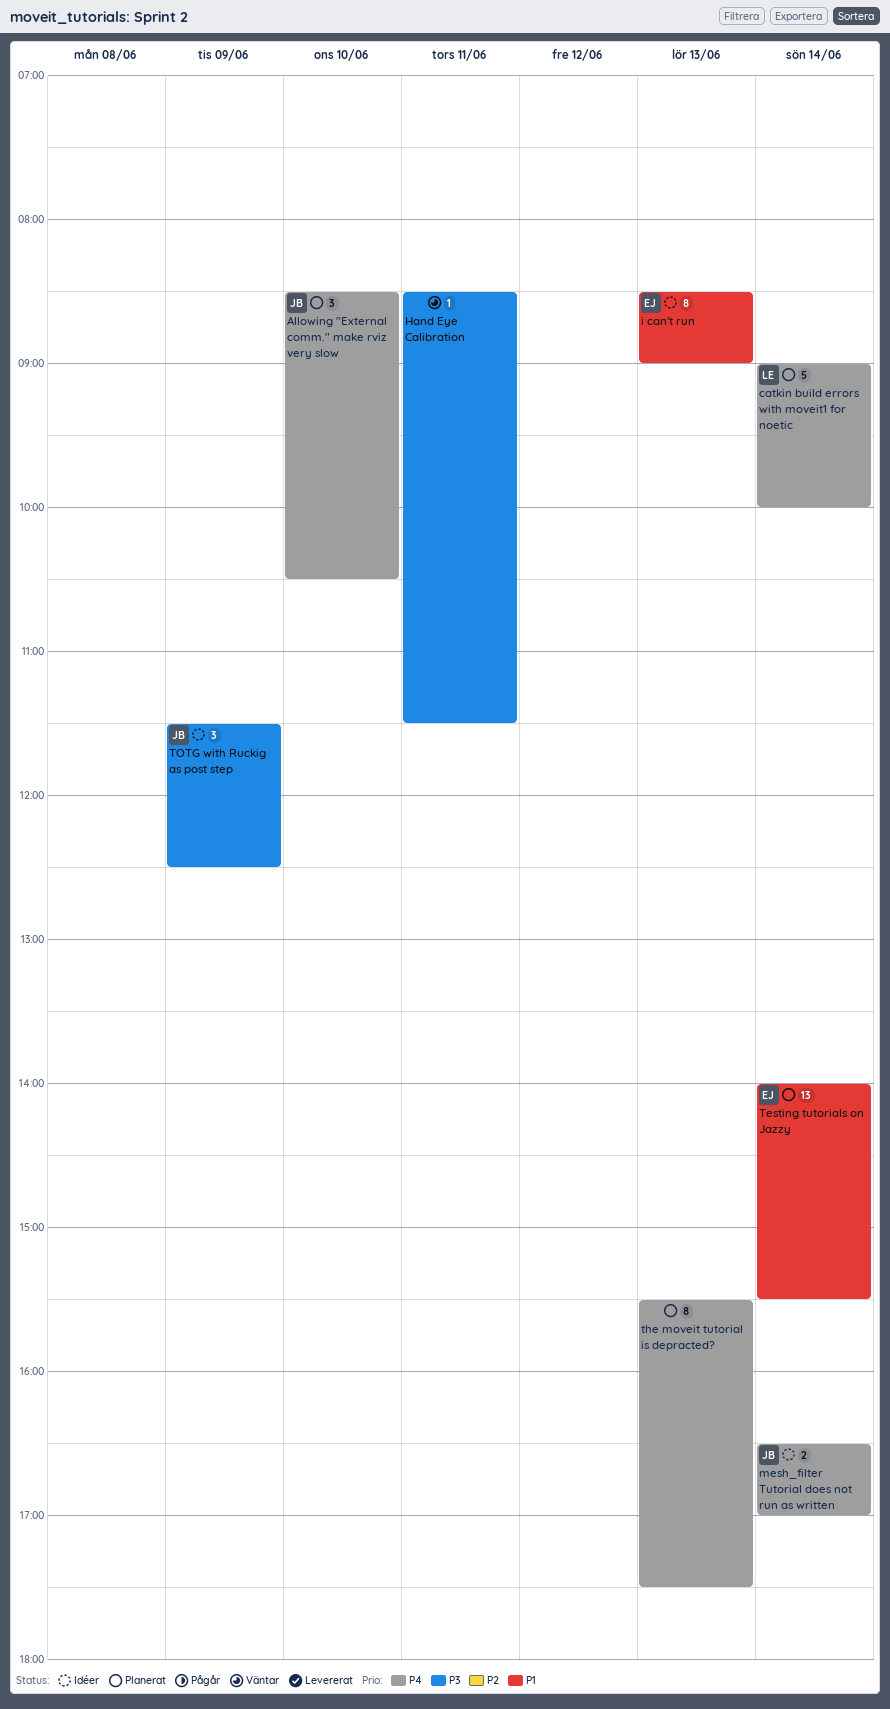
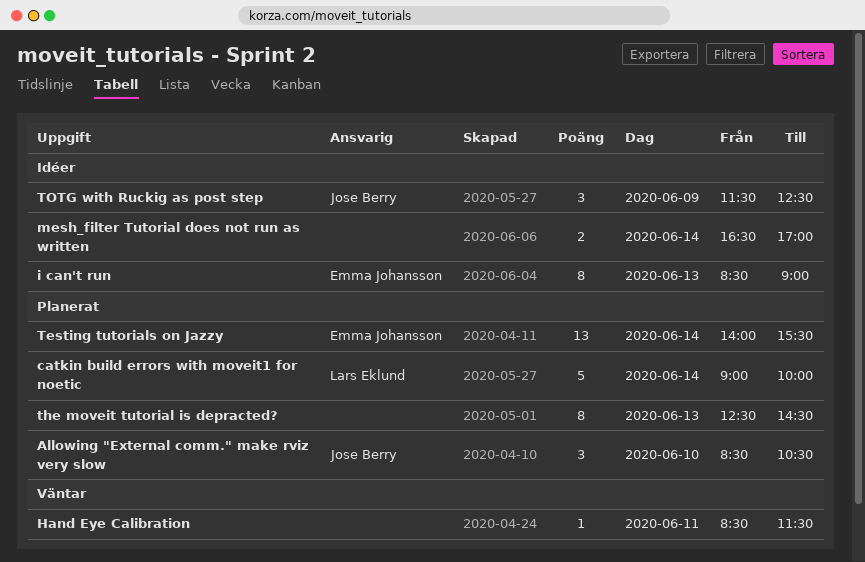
mesh_filter Tutorial does not run as written, owner: Jose Berry -> none
the moveit tutorial is depracted?, begins: 15:30 -> 12:30
the moveit tutorial is depracted?, ends: 17:30 -> 14:30

